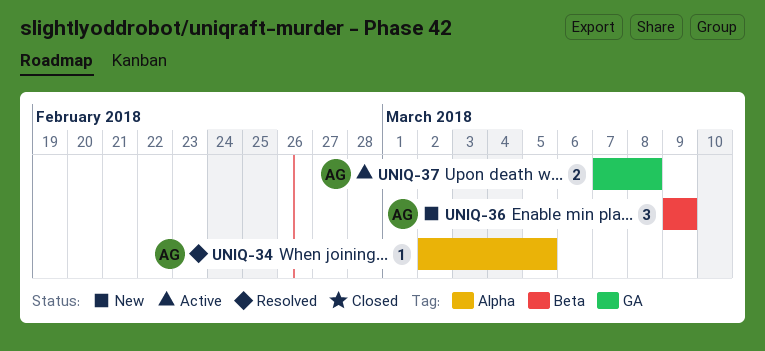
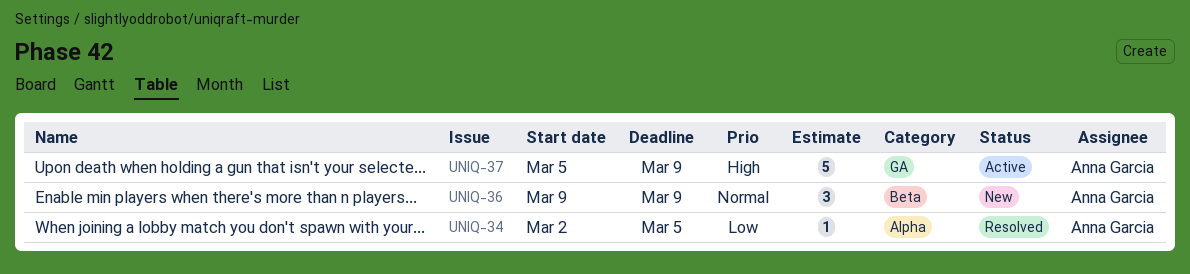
UNIQ-37, estimate: 2 -> 5
UNIQ-37, start: Mar 7 -> Mar 5
UNIQ-37, due: Mar 8 -> Mar 9

